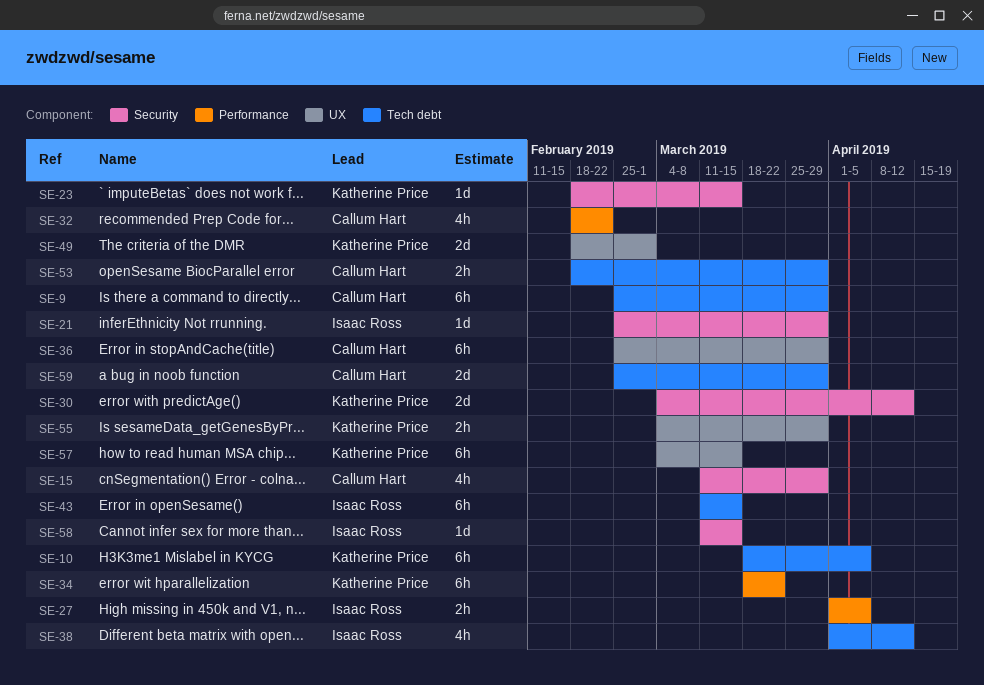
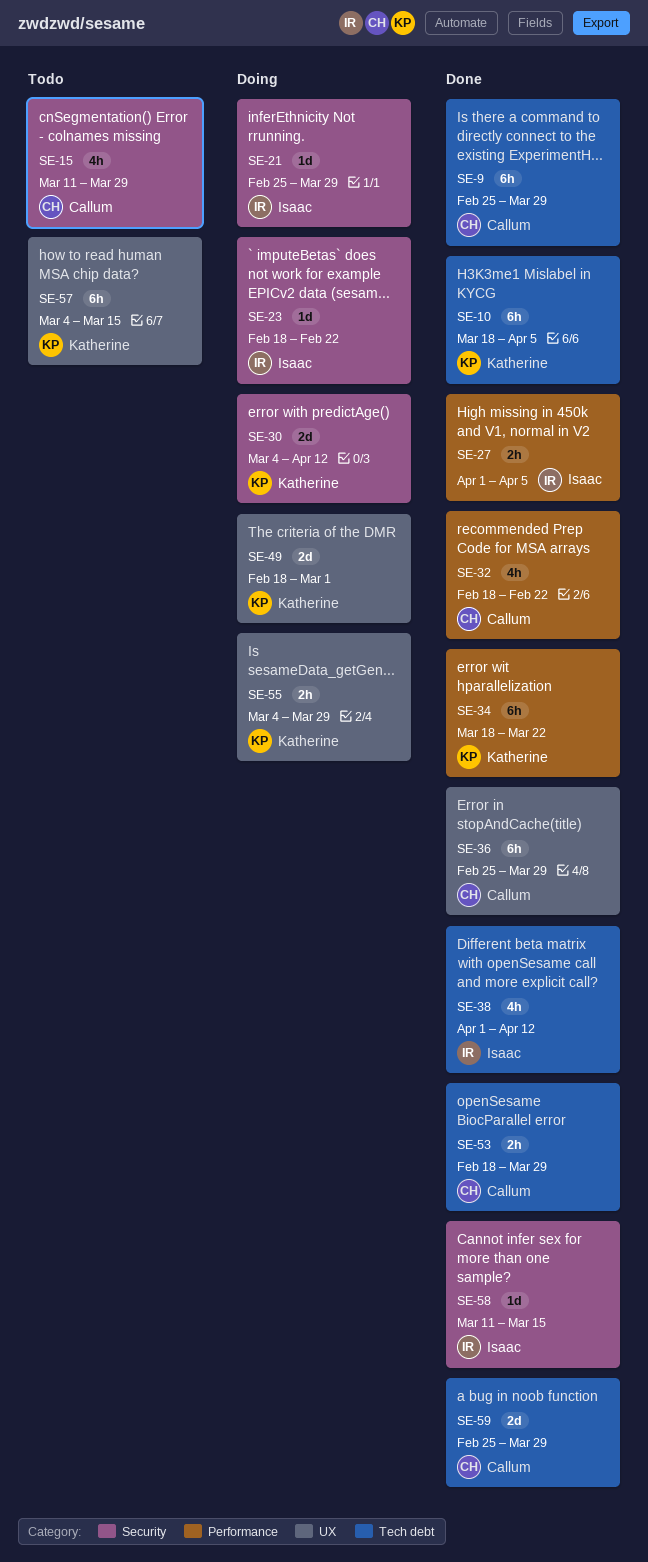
SE-23, owner: Katherine Price -> Isaac Ross
SE-23, due: Mar 15 -> Feb 22
SE-43: present -> none

